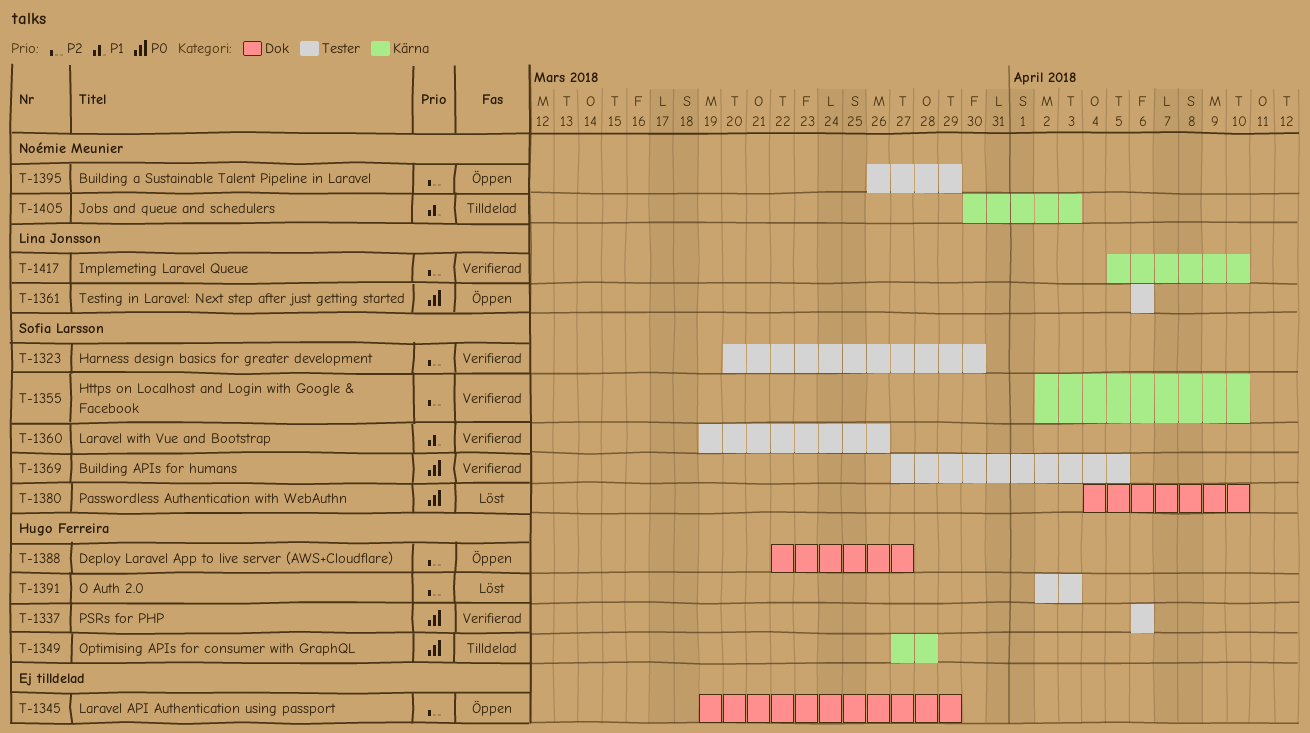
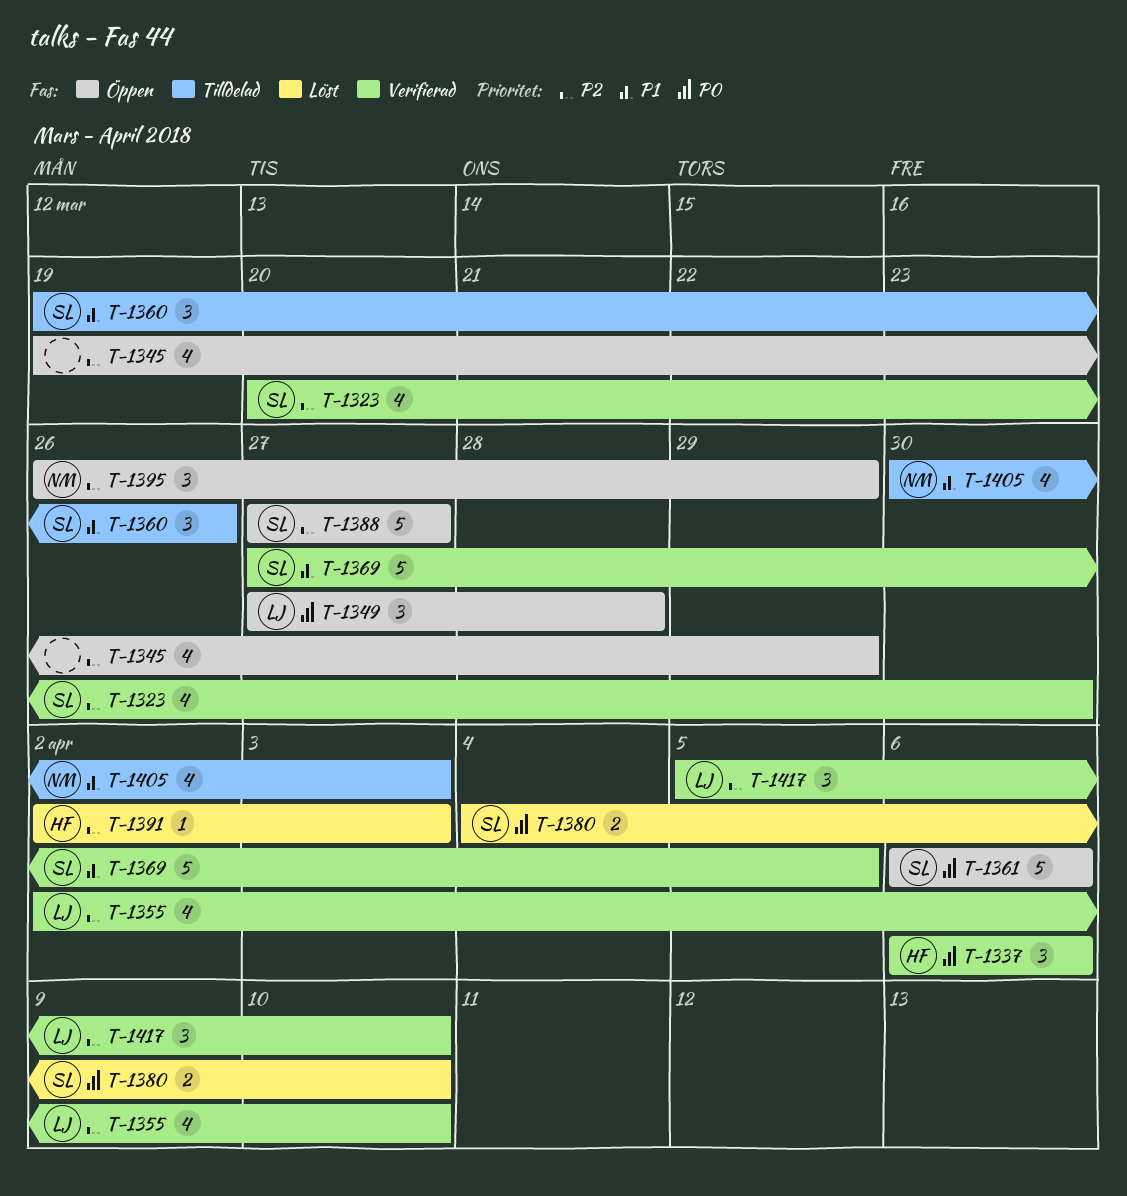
T-1349, status: Tilldelad -> Öppen
T-1349, owner: Hugo Ferreira -> Lina Jonsson
T-1355, owner: Sofia Larsson -> Lina Jonsson
T-1360, status: Verifierad -> Tilldelad
T-1361, owner: Lina Jonsson -> Sofia Larsson
T-1369, priority: P0 -> P1
T-1388, owner: Hugo Ferreira -> Sofia Larsson
T-1388, start: Mar 22 -> Mar 27

